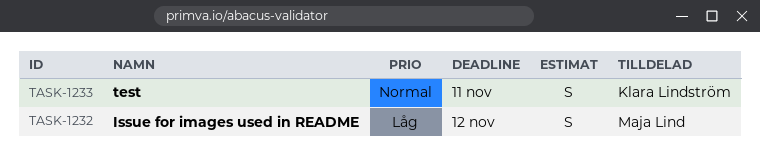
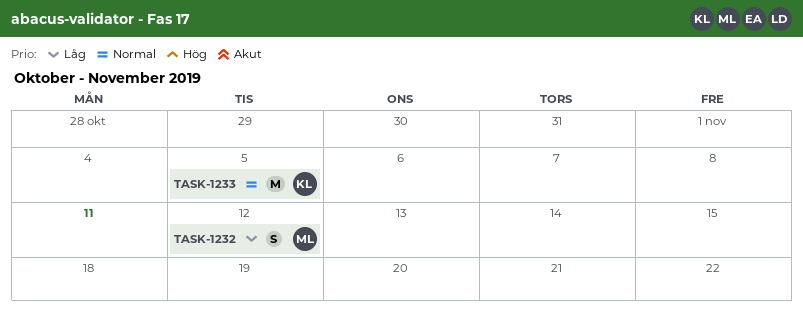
TASK-1233, estimate: S -> M
TASK-1233, due: Nov 11 -> Nov 5

